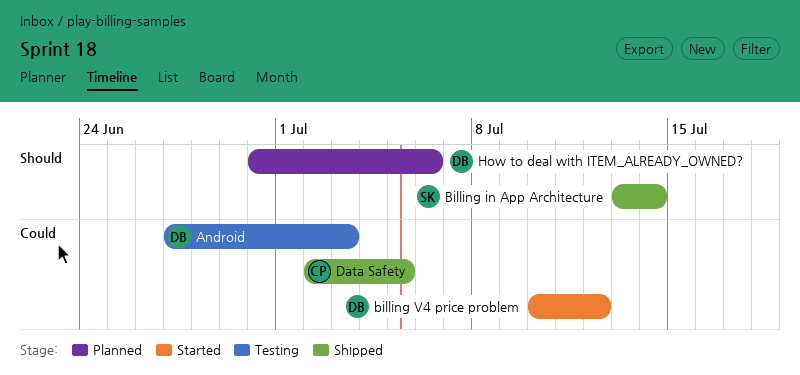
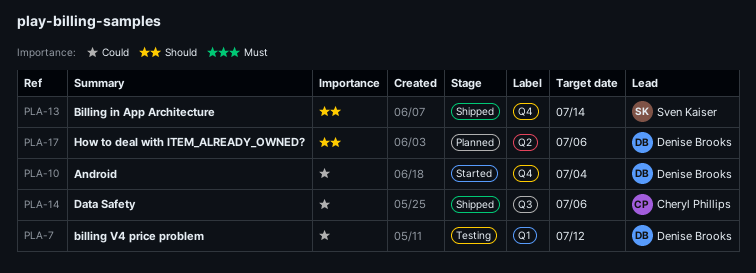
Android, status: Testing -> Started
Android, due: Jul 3 -> Jul 4
billing V4 price problem, status: Started -> Testing
Data Safety, due: Jul 5 -> Jul 6

